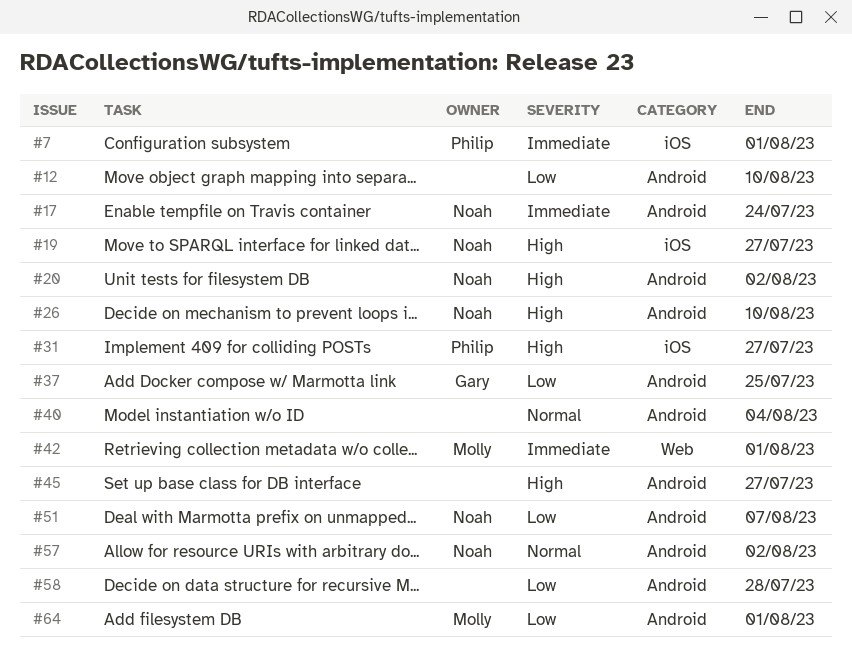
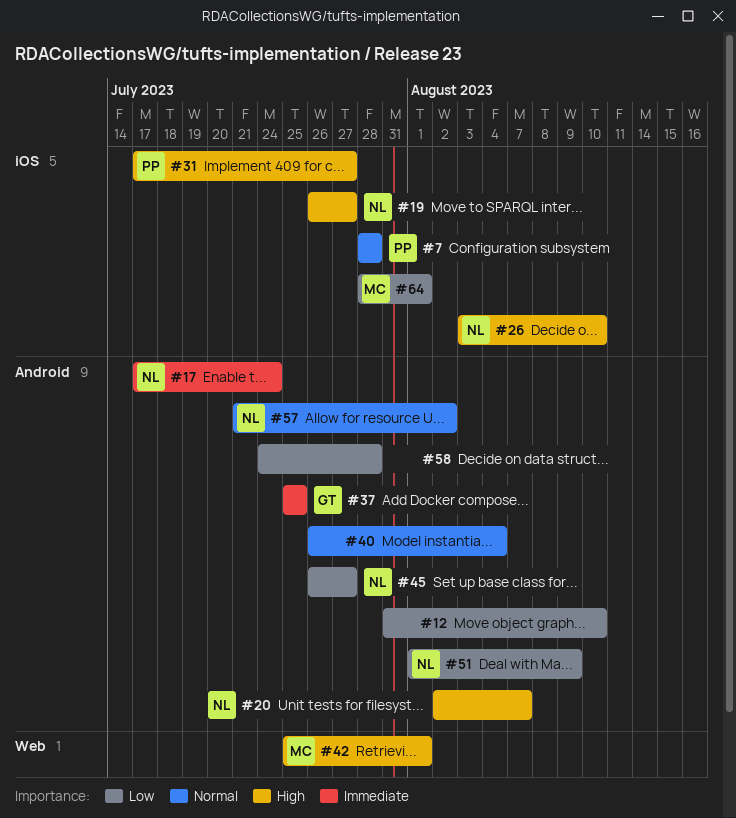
#7, priority: Immediate -> Normal
#7, due: Aug 1 -> Jul 28
#20, due: Aug 2 -> Aug 7
#26, label: Android -> iOS
#37, priority: Low -> Immediate
#42, priority: Immediate -> High
#45, owner: none -> Noah
#45, priority: High -> Low
#51, due: Aug 7 -> Aug 9
#64, label: Android -> iOS

